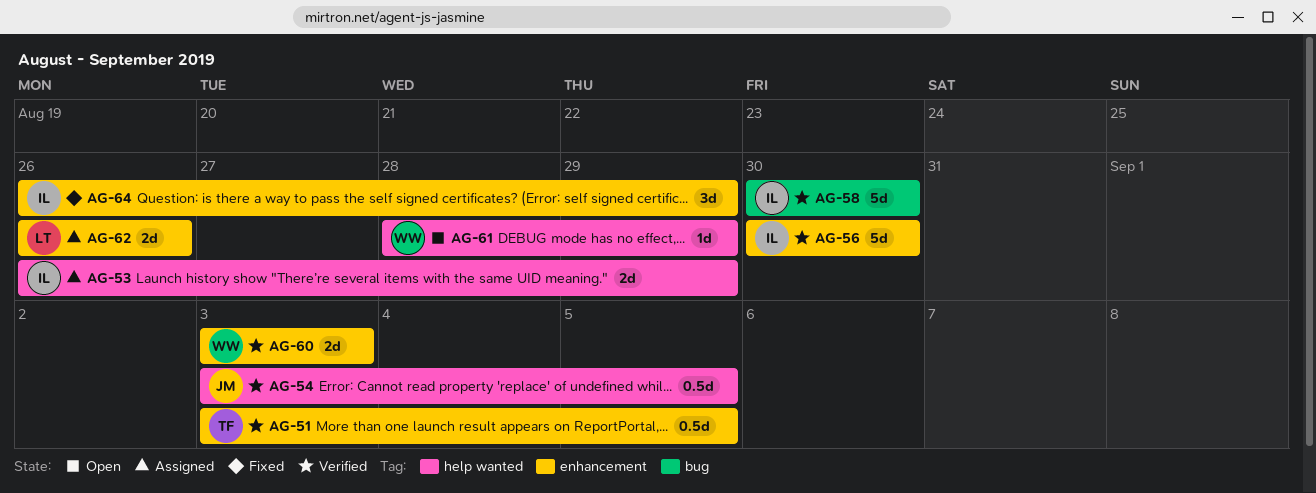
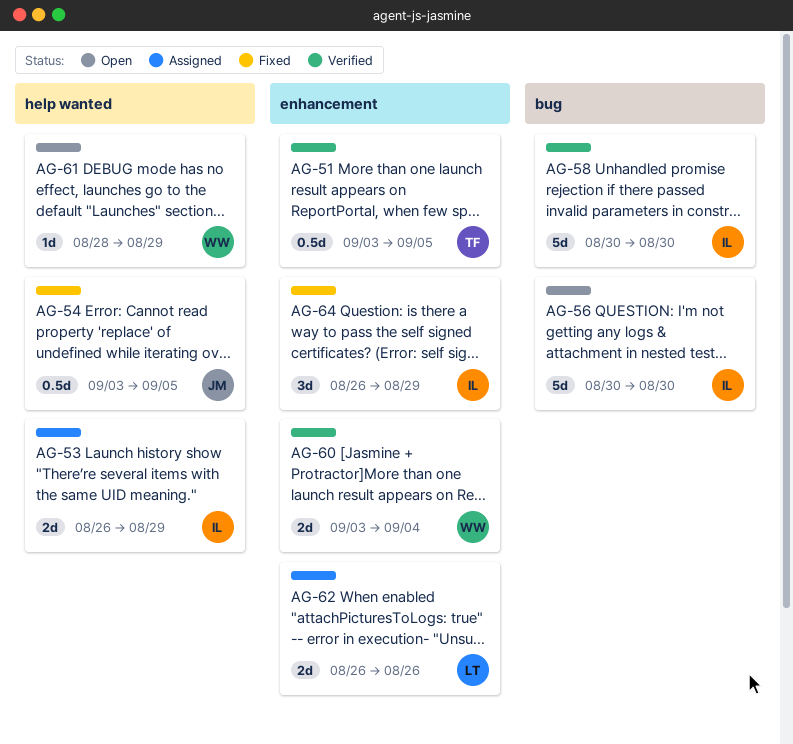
AG-54, status: Verified -> Fixed
AG-56, status: Verified -> Open
AG-56, label: enhancement -> bug
AG-60, due: Sep 3 -> Sep 4

